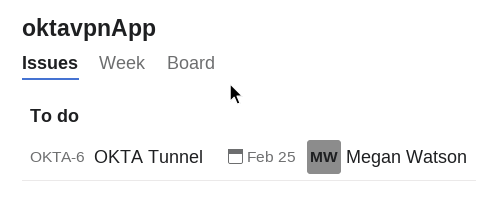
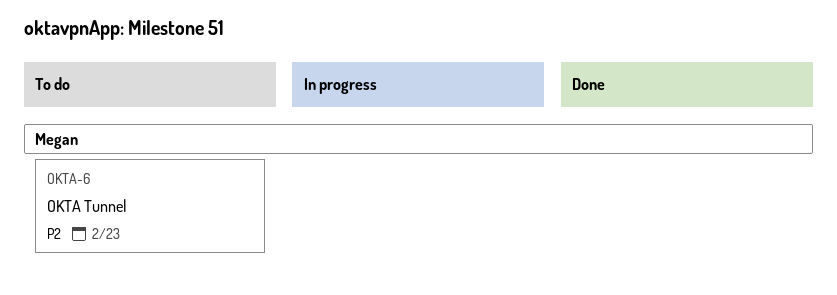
OKTA-6, due: Feb 25 -> Feb 23

